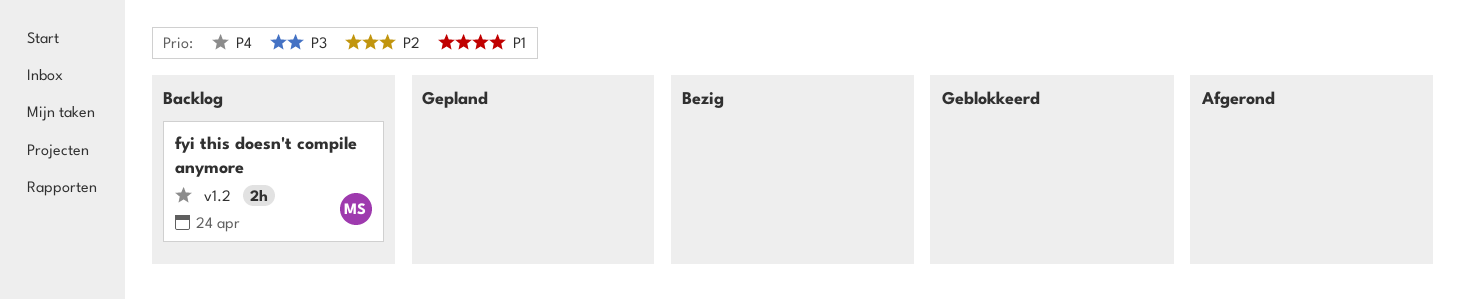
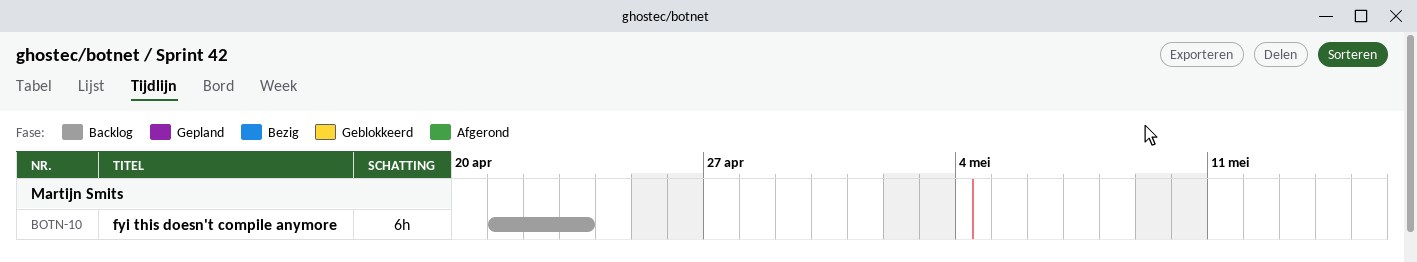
fyi this doesn't compile anymore, estimate: 2h -> 6h
fyi this doesn't compile anymore, due: Apr 24 -> Apr 23

